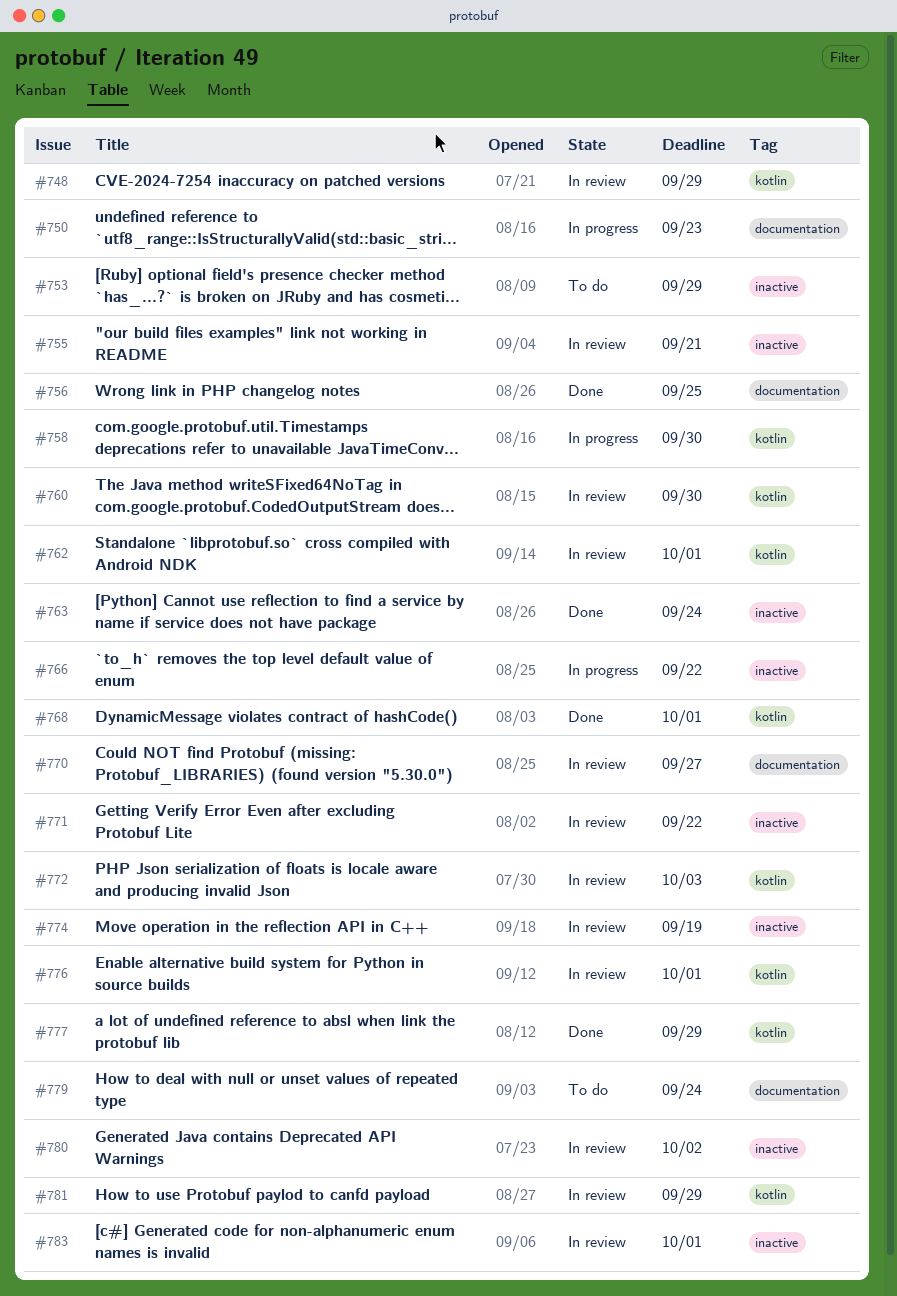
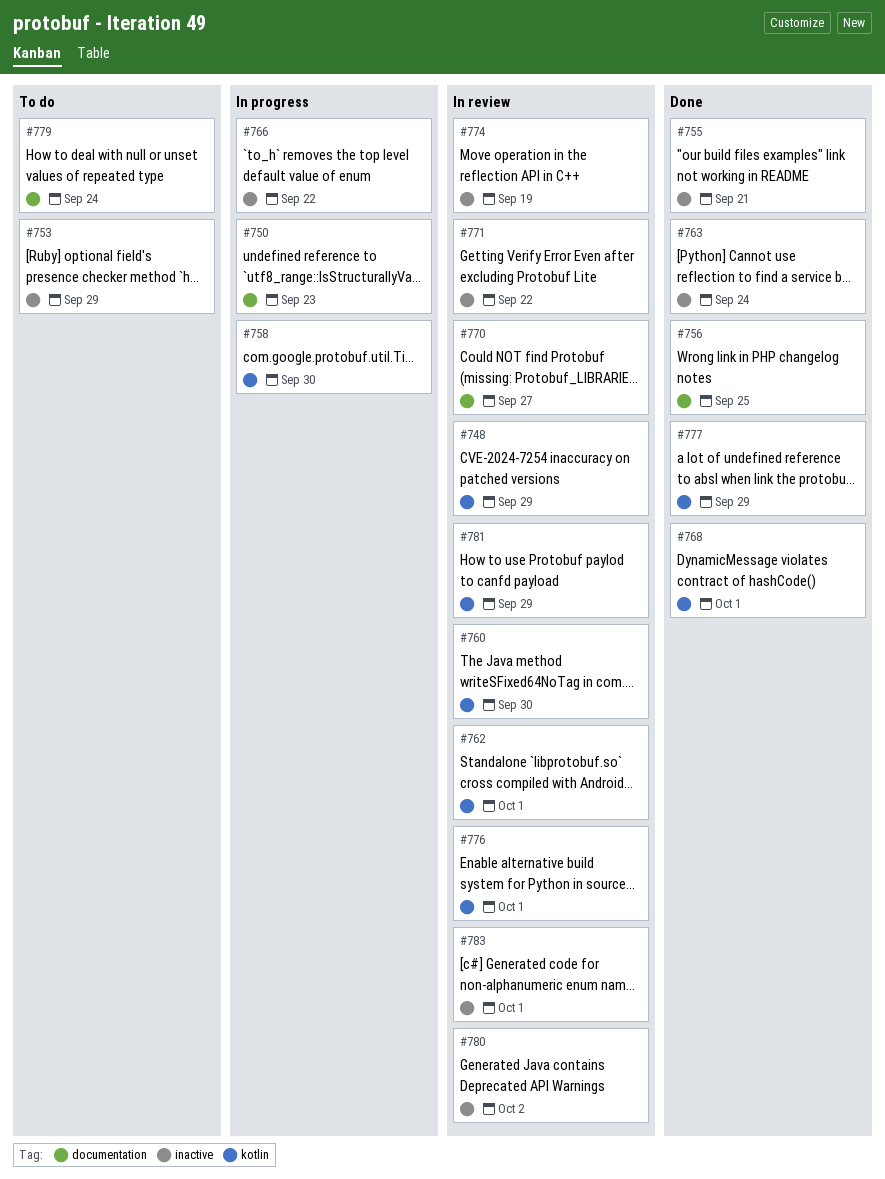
#755, status: In review -> Done
#772: present -> none

